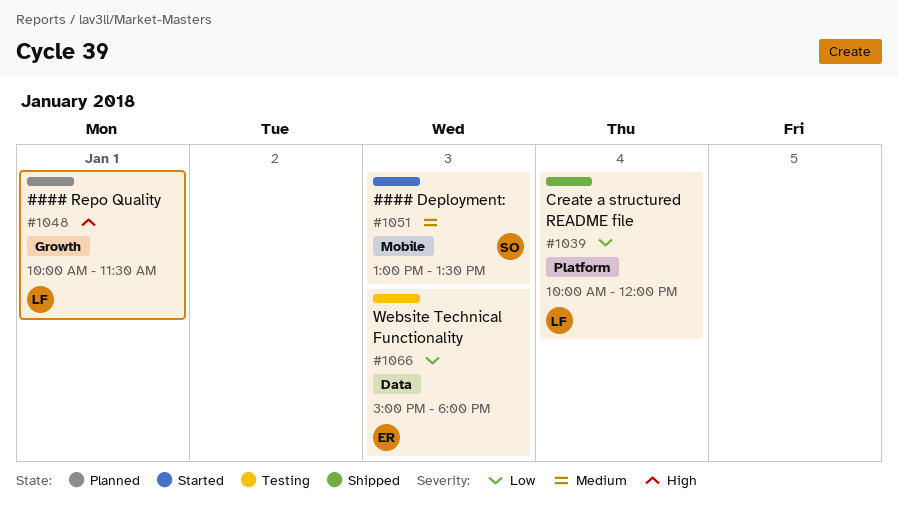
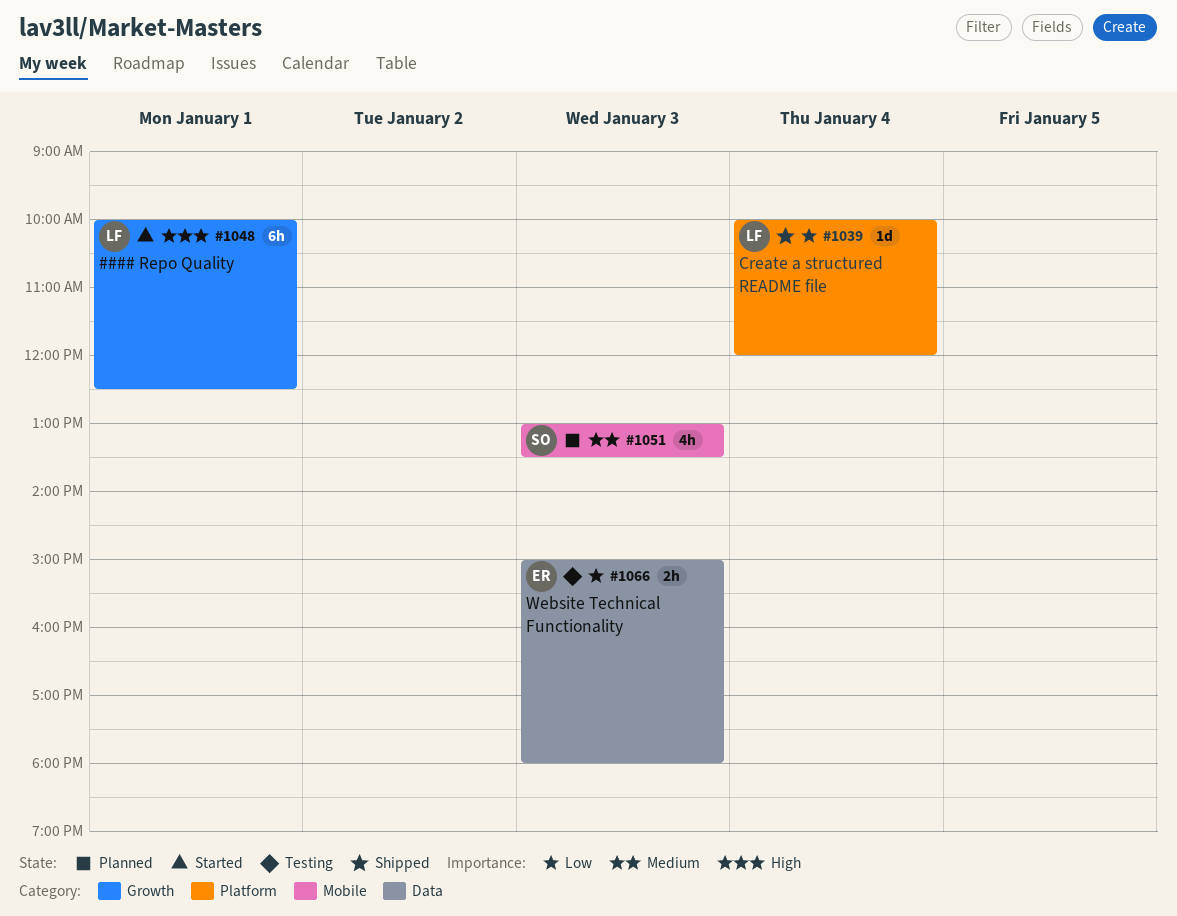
#1048, status: Planned -> Started
#1048, ends: 11:30 -> 12:30
#1051, status: Started -> Planned

